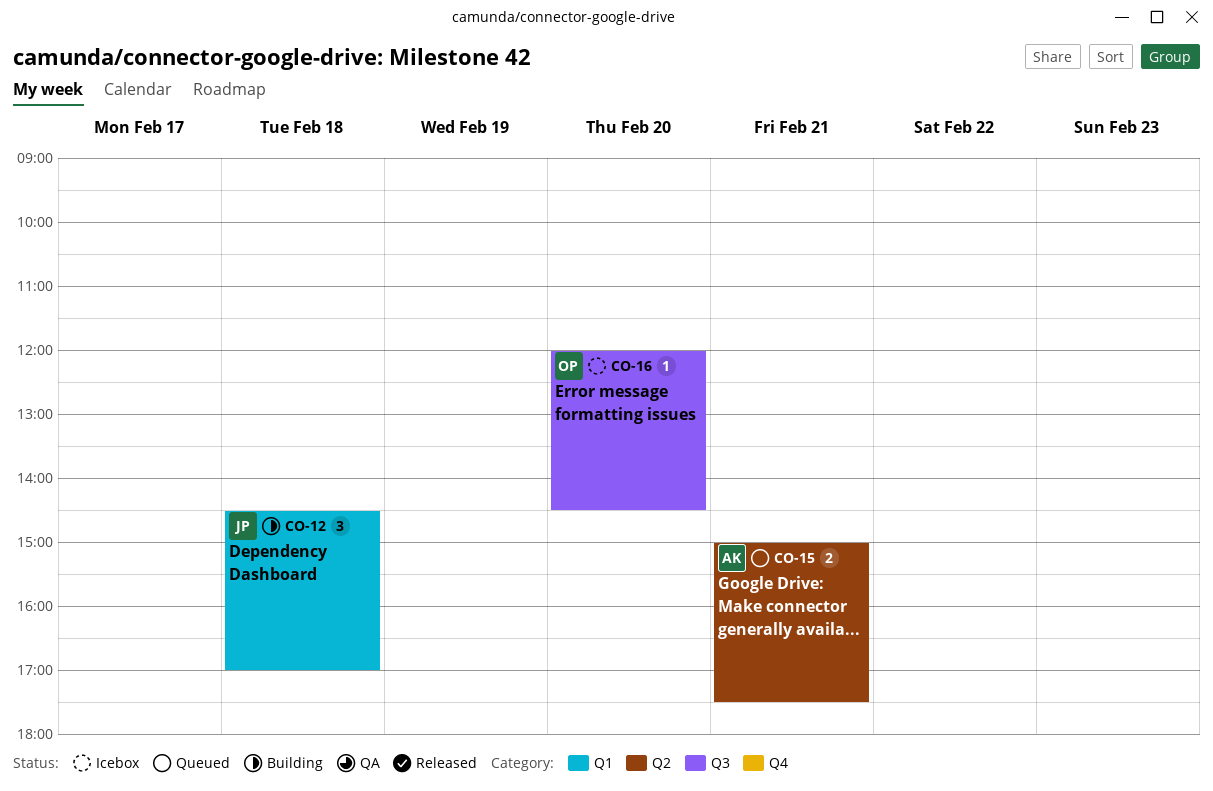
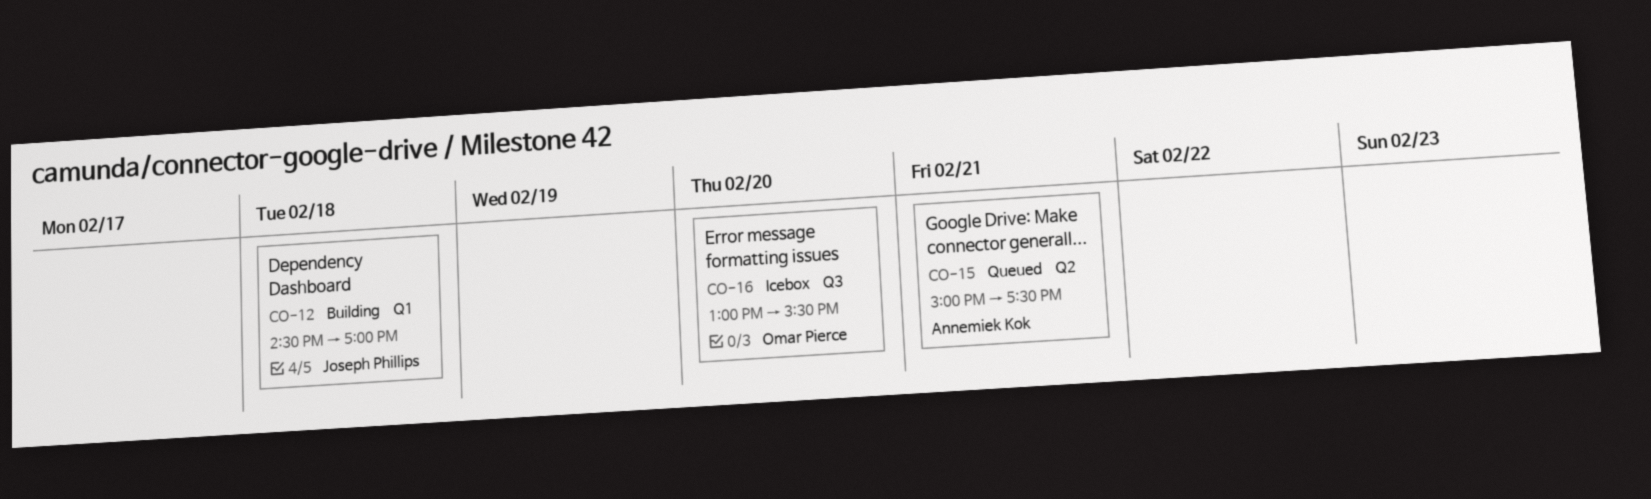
CO-16, begins: 12:00 -> 13:00
CO-16, ends: 14:30 -> 15:30

